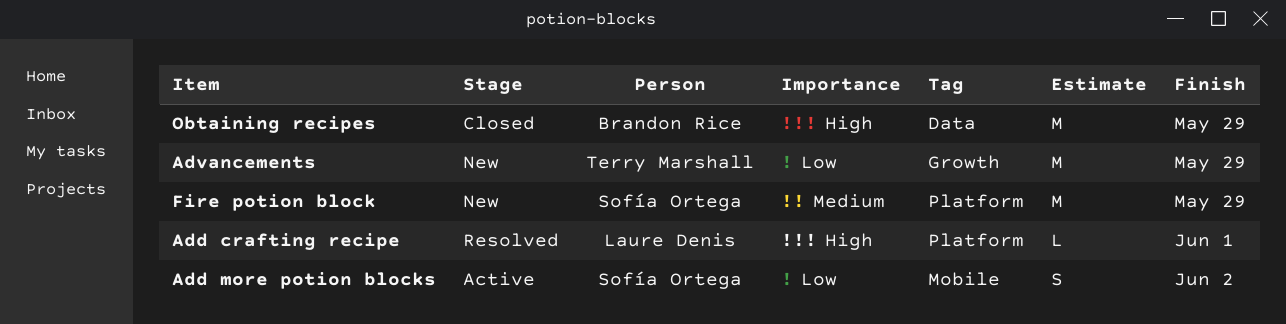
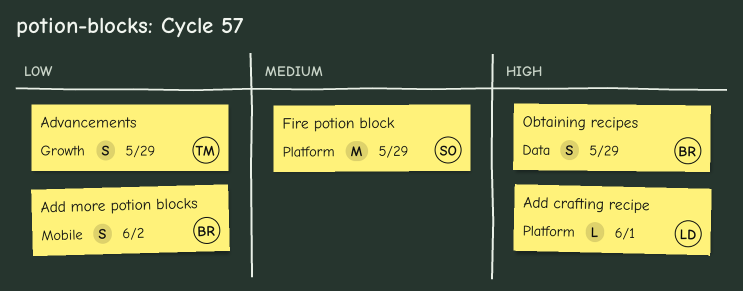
Add more potion blocks, owner: Sofía Ortega -> Brandon Rice
Advancements, estimate: M -> S
Obtaining recipes, estimate: M -> S

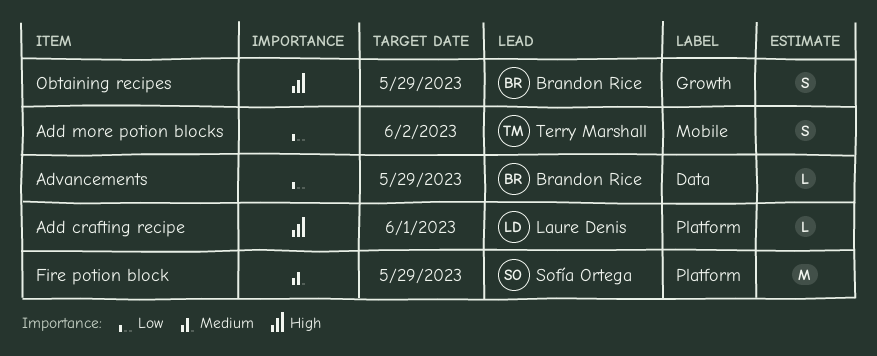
Add more potion blocks, owner: Brandon Rice -> Terry Marshall
Advancements, owner: Terry Marshall -> Brandon Rice
Advancements, label: Growth -> Data
Advancements, estimate: S -> L
Obtaining recipes, label: Data -> Growth

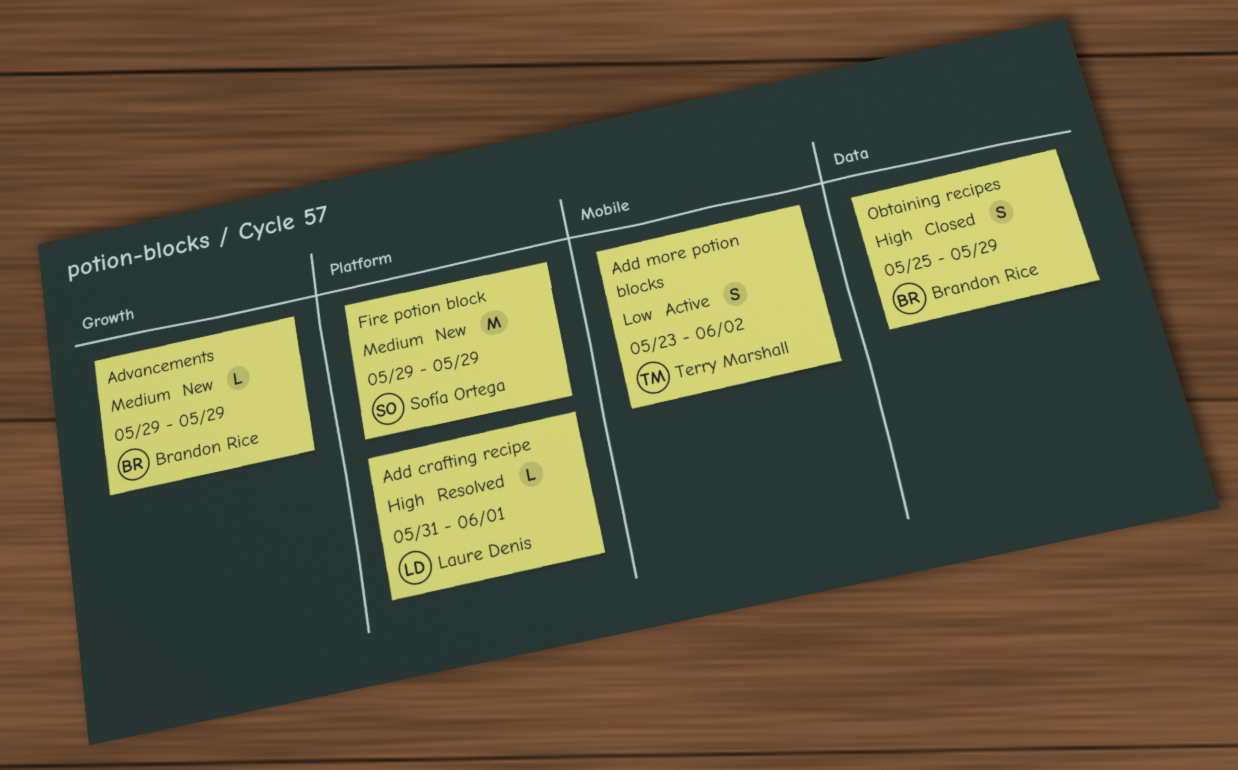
Advancements, priority: Low -> Medium
Advancements, label: Data -> Growth
Obtaining recipes, label: Growth -> Data

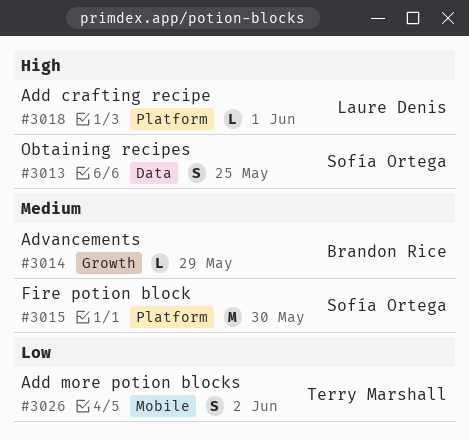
Fire potion block, due: May 29 -> May 30
Obtaining recipes, owner: Brandon Rice -> Sofía Ortega
Obtaining recipes, due: May 29 -> May 25

